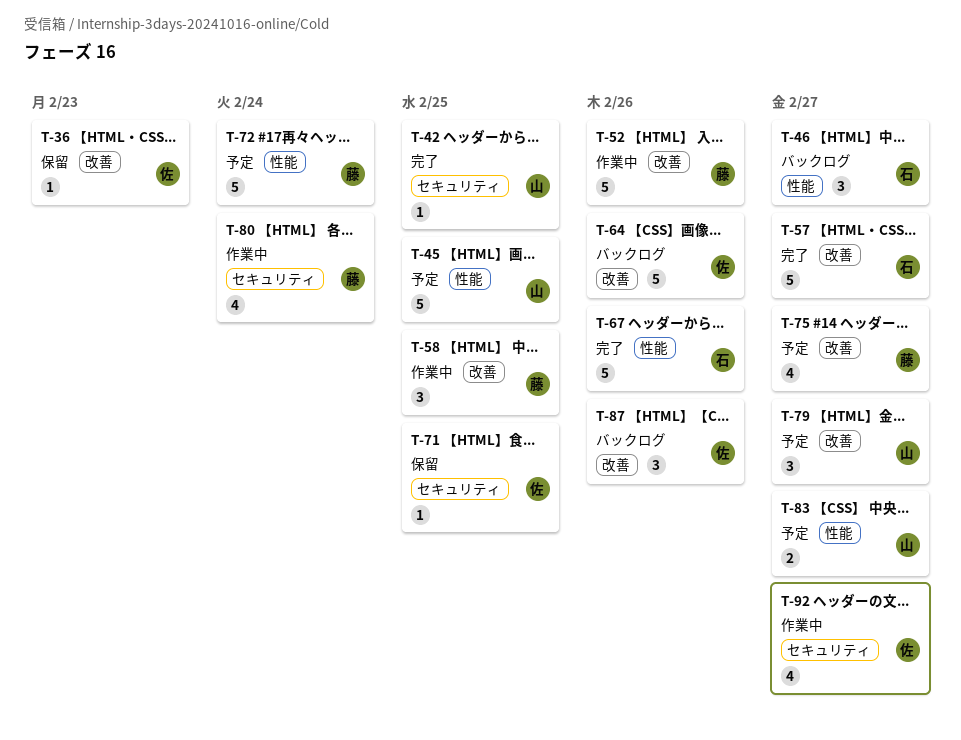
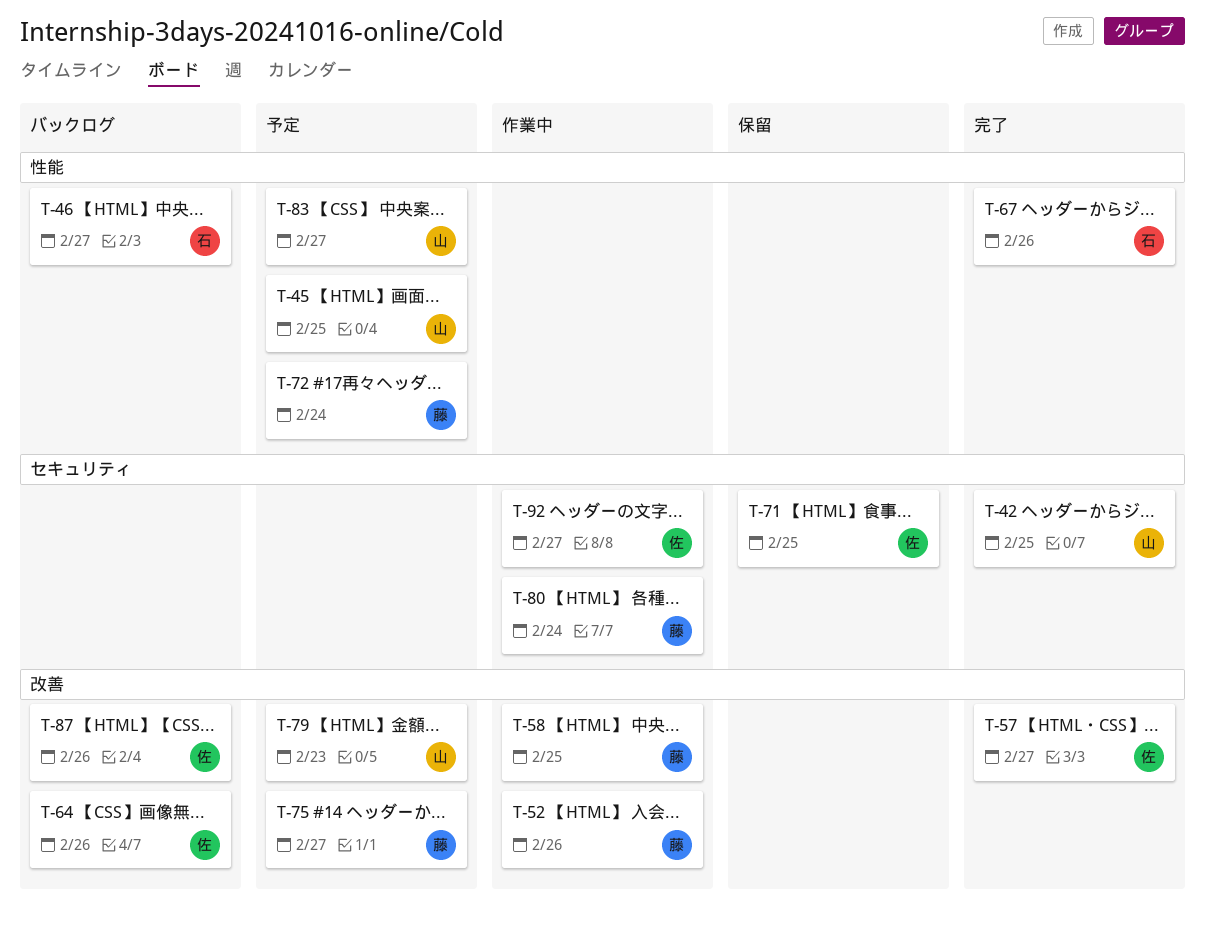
T-36: present -> none
T-57, owner: 石 -> 佐
T-79, due: Feb 27 -> Feb 23

